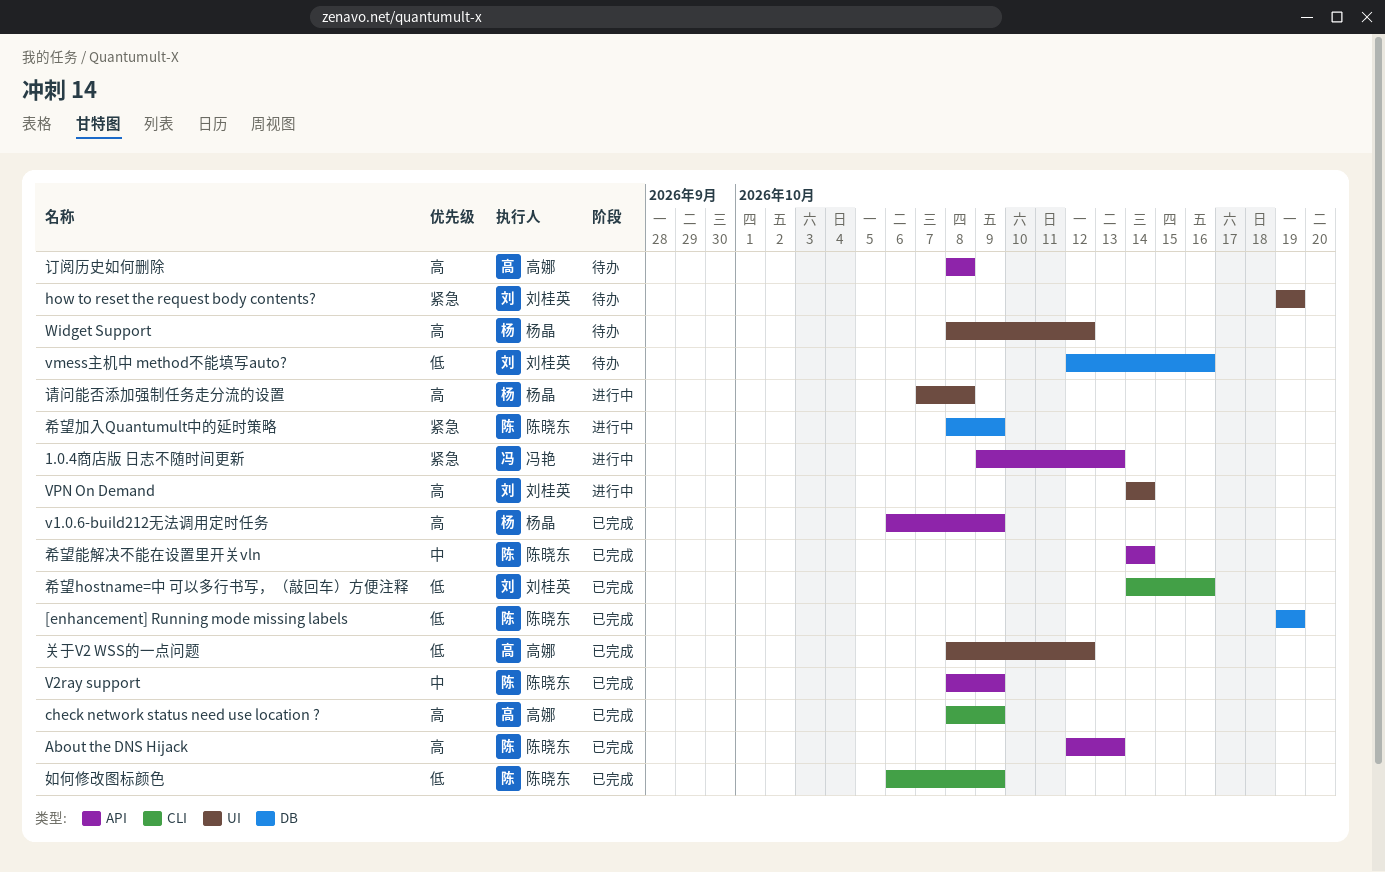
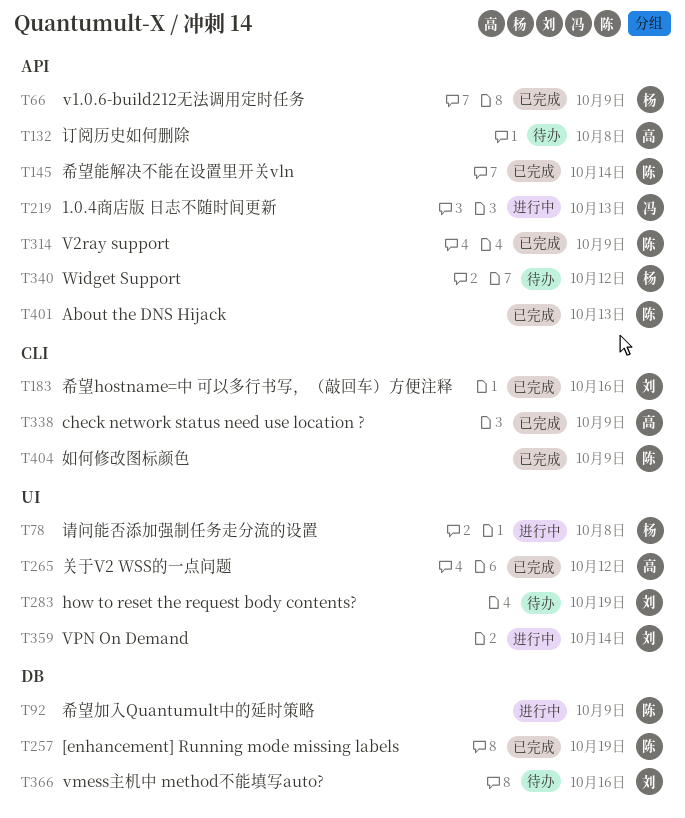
Widget Support, label: UI -> API

